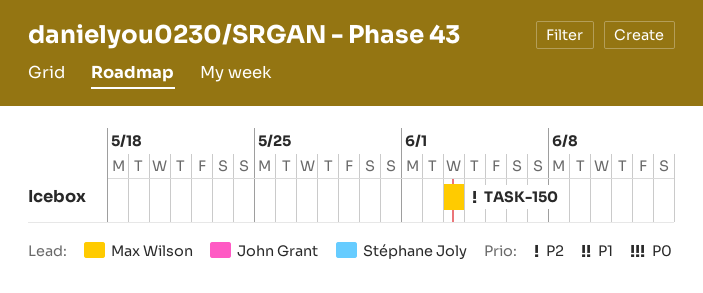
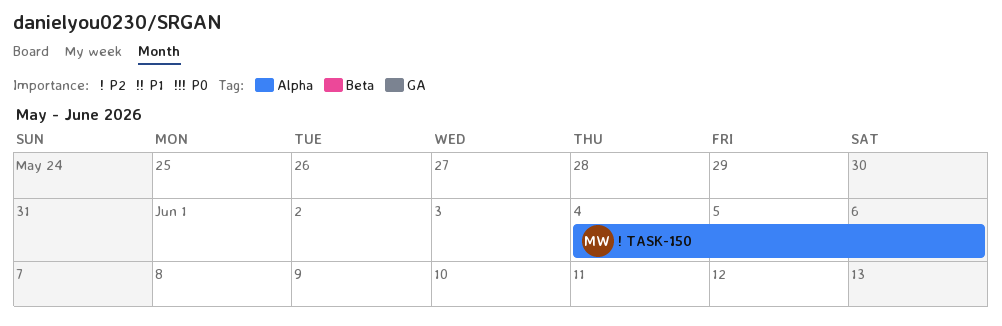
TASK-150, start: Jun 3 -> Jun 4
TASK-150, due: Jun 3 -> Jun 6

